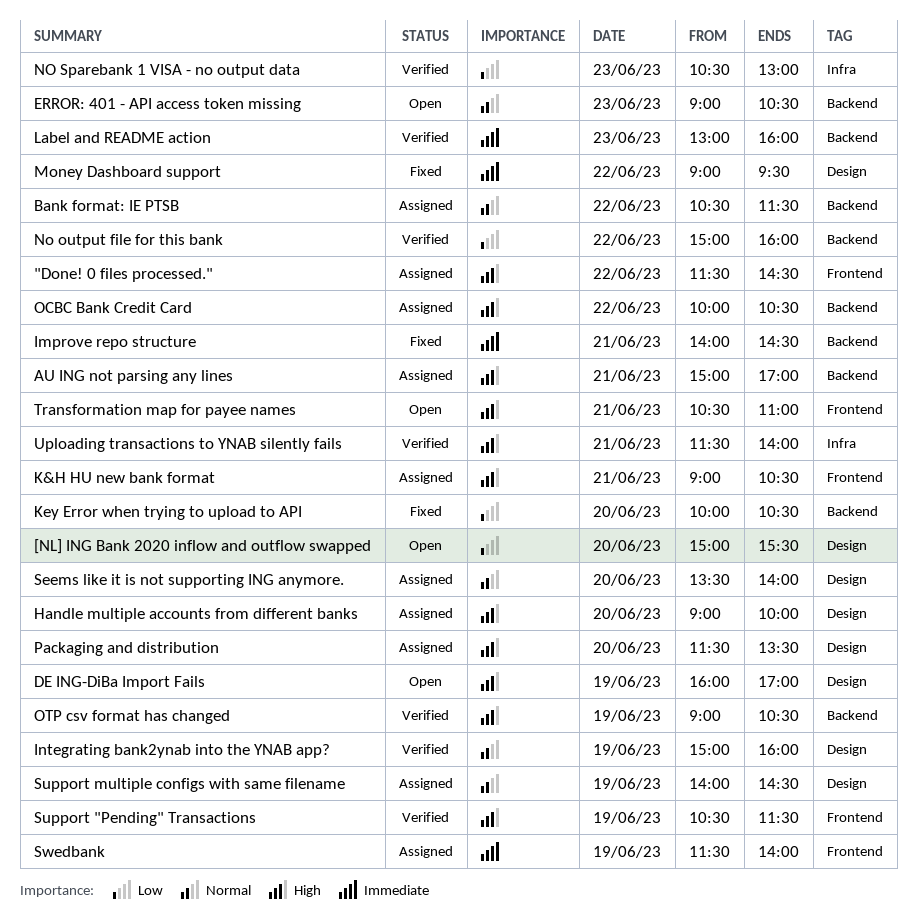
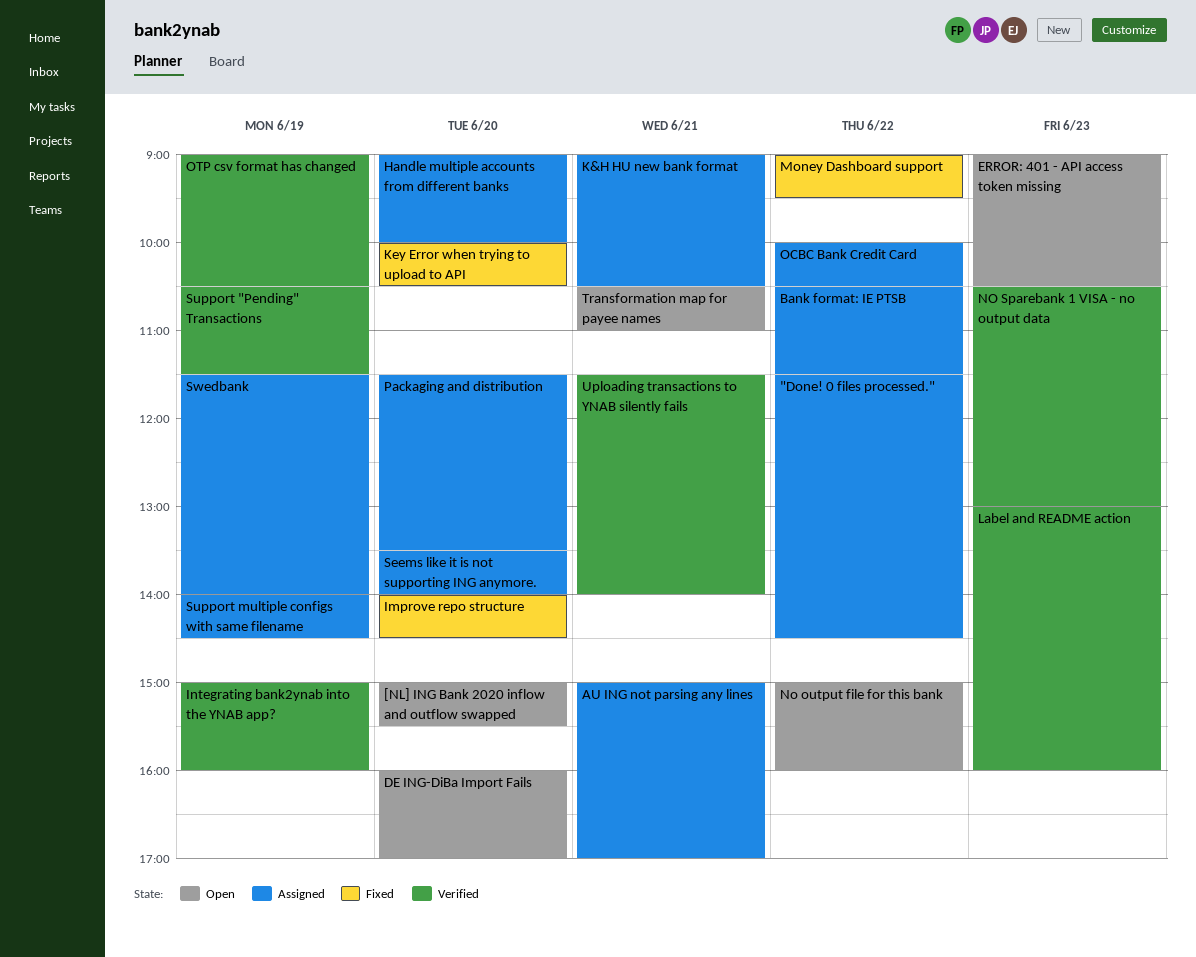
DE ING-DiBa Import Fails, day: Jun 19 -> Jun 20
Improve repo structure, day: Jun 21 -> Jun 20
No output file for this bank, status: Verified -> Open

